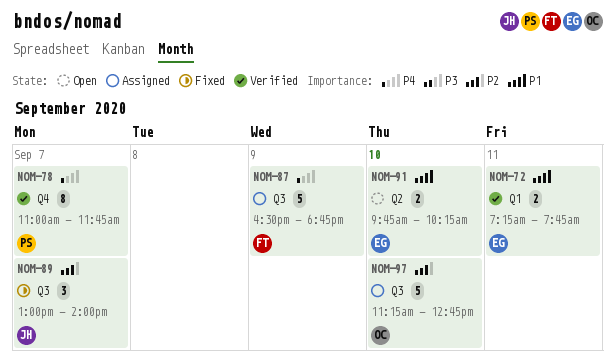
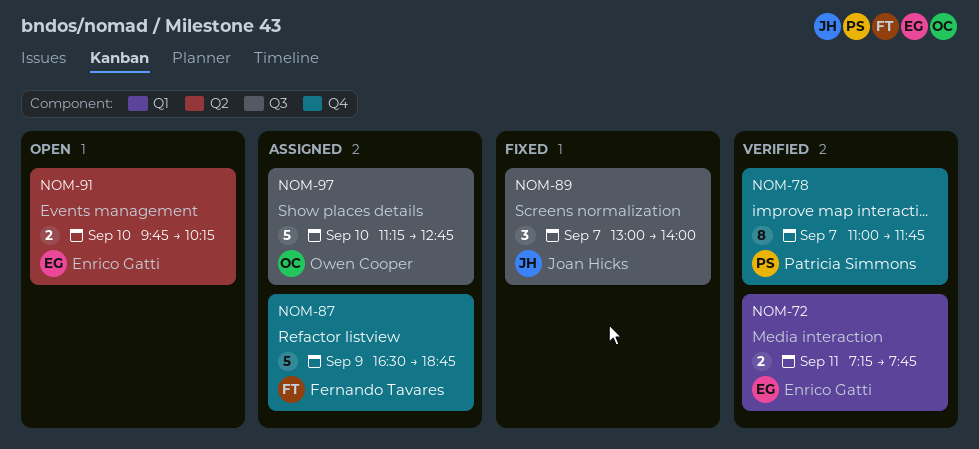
NOM-87, label: Q3 -> Q4

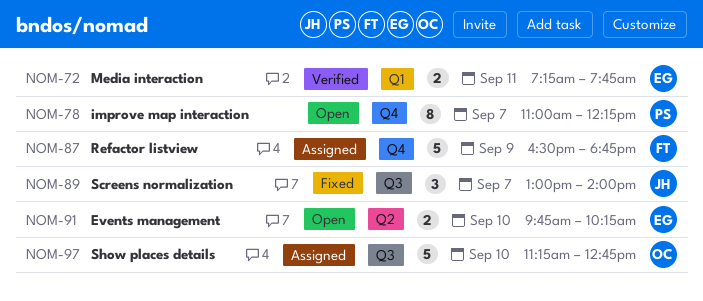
NOM-78, status: Verified -> Open
NOM-78, ends: 11:45 -> 12:15

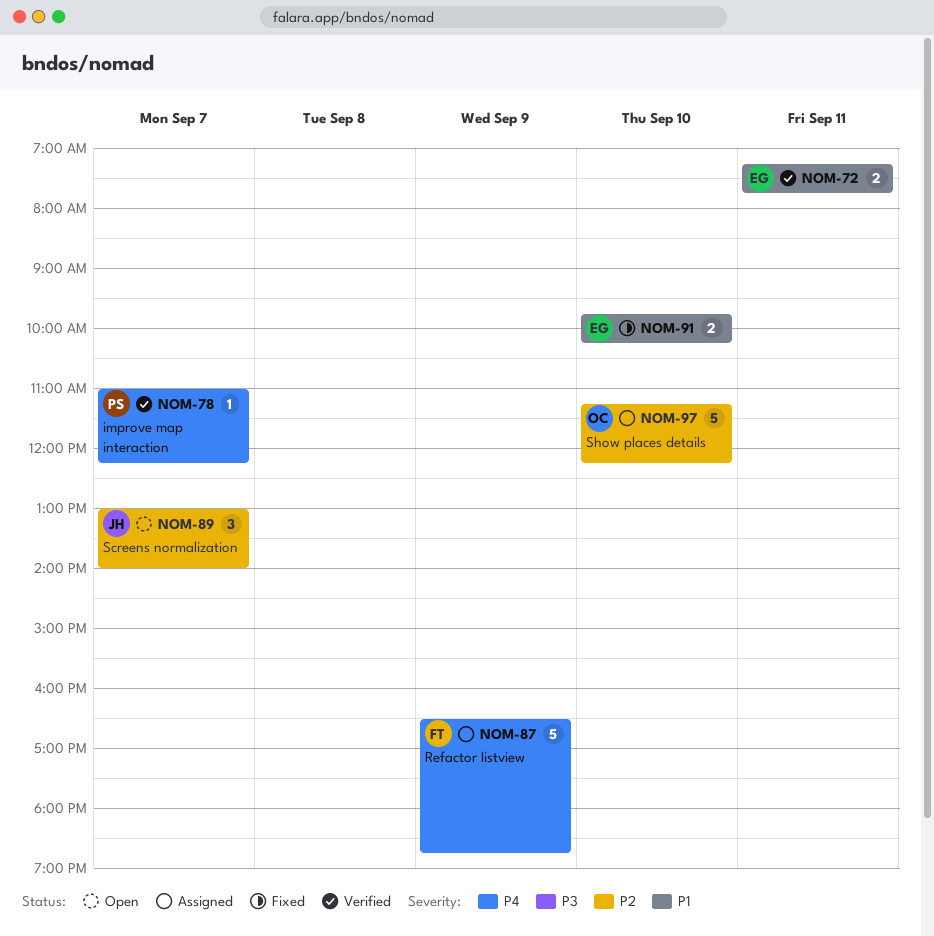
NOM-78, status: Open -> Verified
NOM-78, estimate: 8 -> 1
NOM-89, status: Fixed -> Open
NOM-91, status: Open -> Fixed
NOM-97, ends: 12:45 -> 12:15

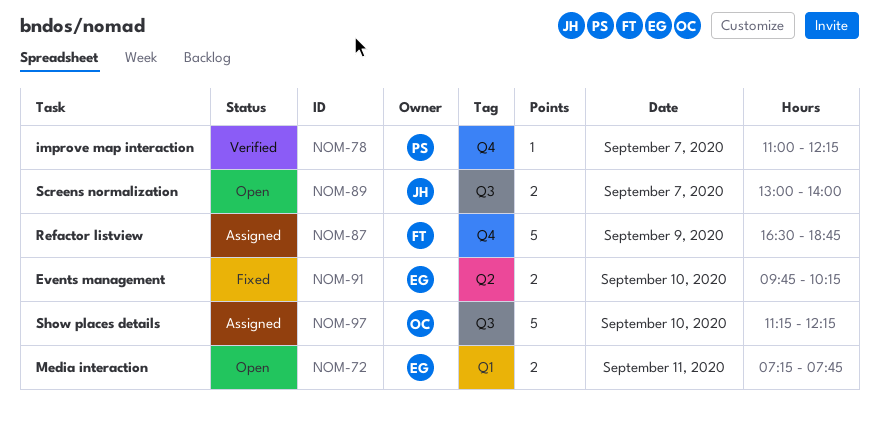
NOM-72, status: Verified -> Open
NOM-89, estimate: 3 -> 2

